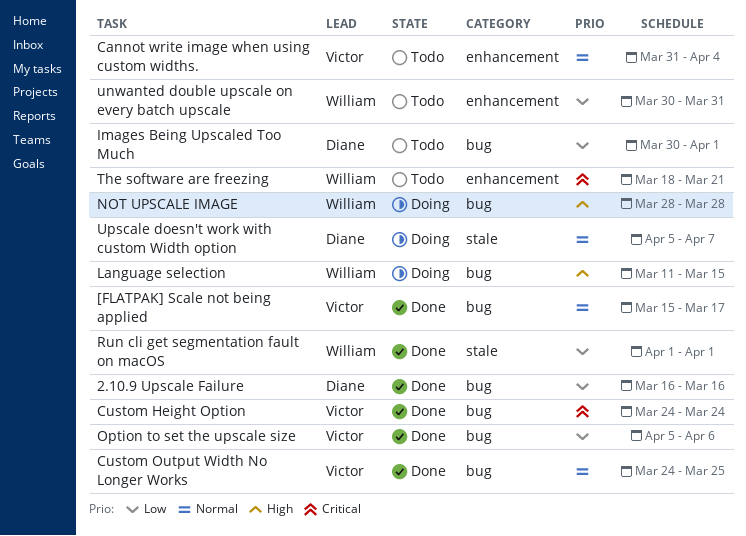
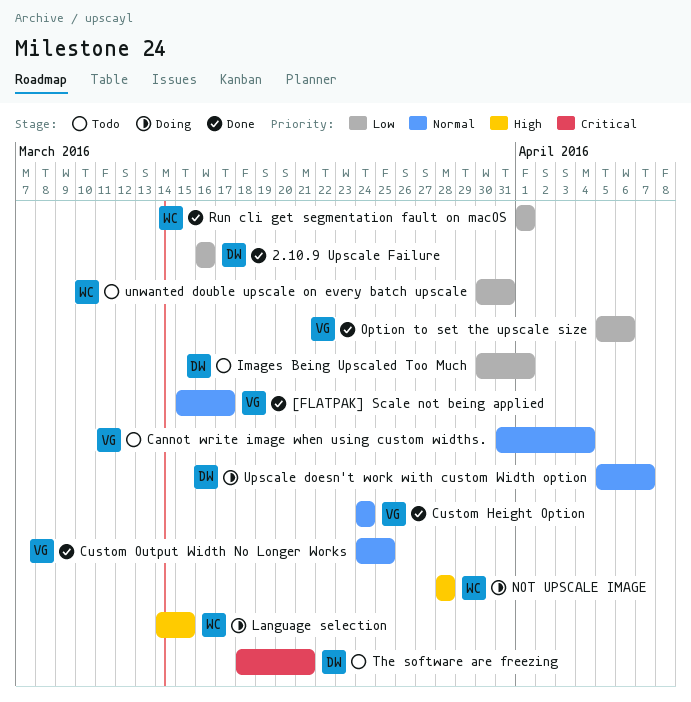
Custom Height Option, priority: Critical -> Normal
Language selection, start: Mar 11 -> Mar 14
The software are freezing, owner: William -> Diane

